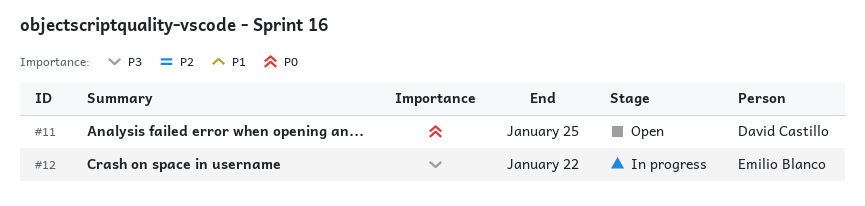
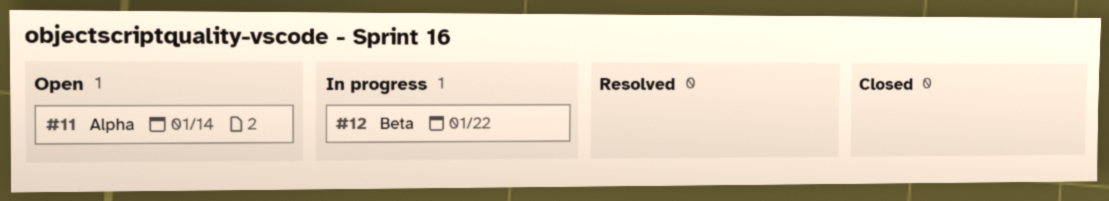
#11, due: Jan 25 -> Jan 14

